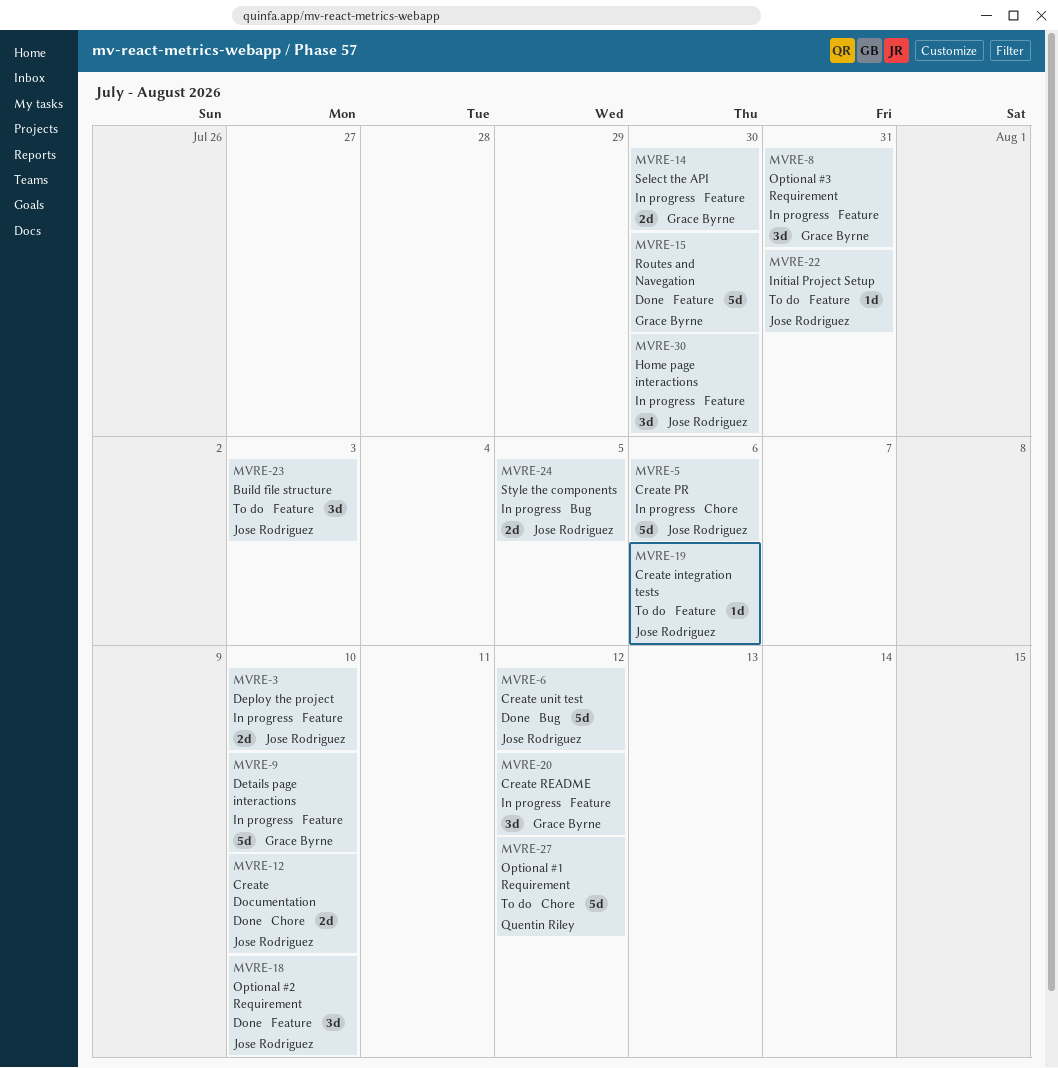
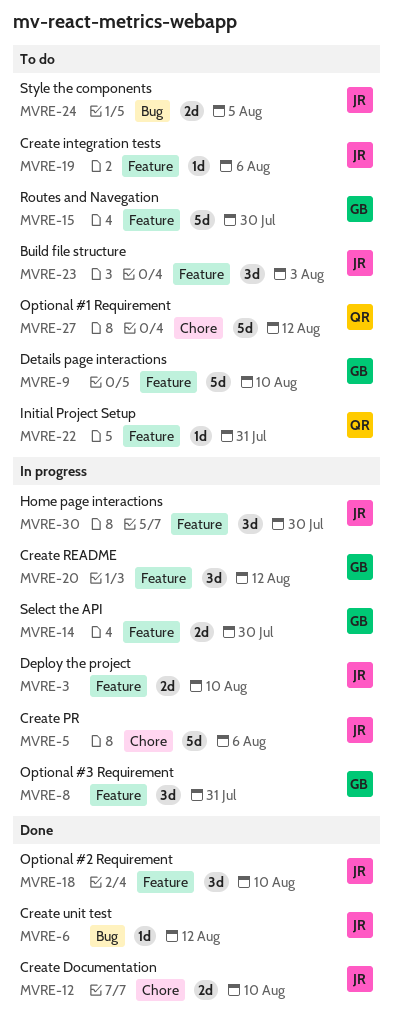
MVRE-6, estimate: 5d -> 1d
MVRE-9, status: In progress -> To do
MVRE-15, status: Done -> To do
MVRE-22, owner: Jose Rodriguez -> Quentin Riley
MVRE-24, status: In progress -> To do

